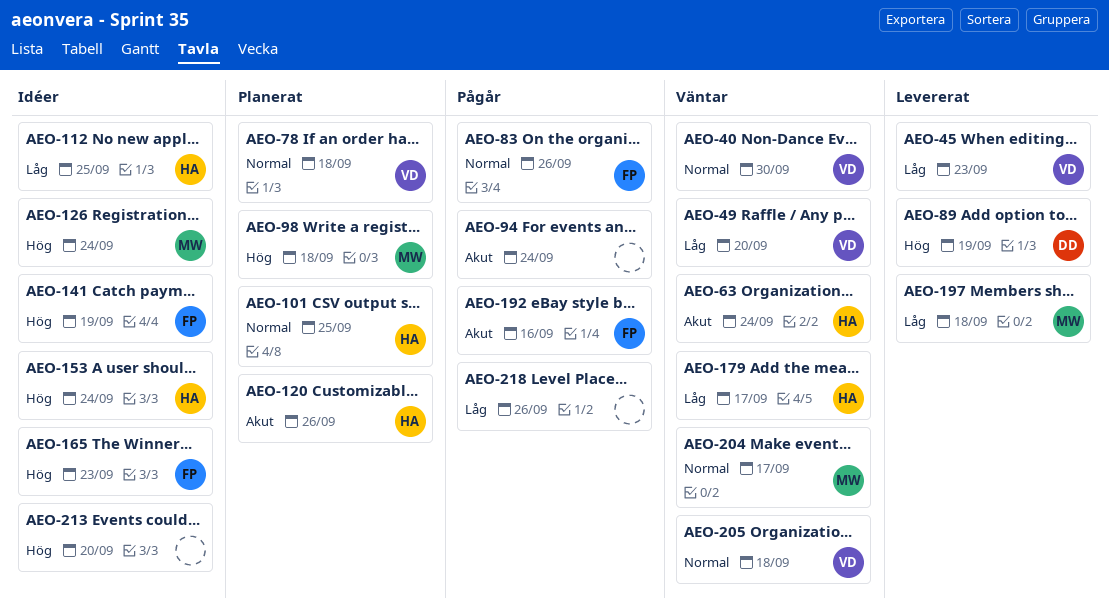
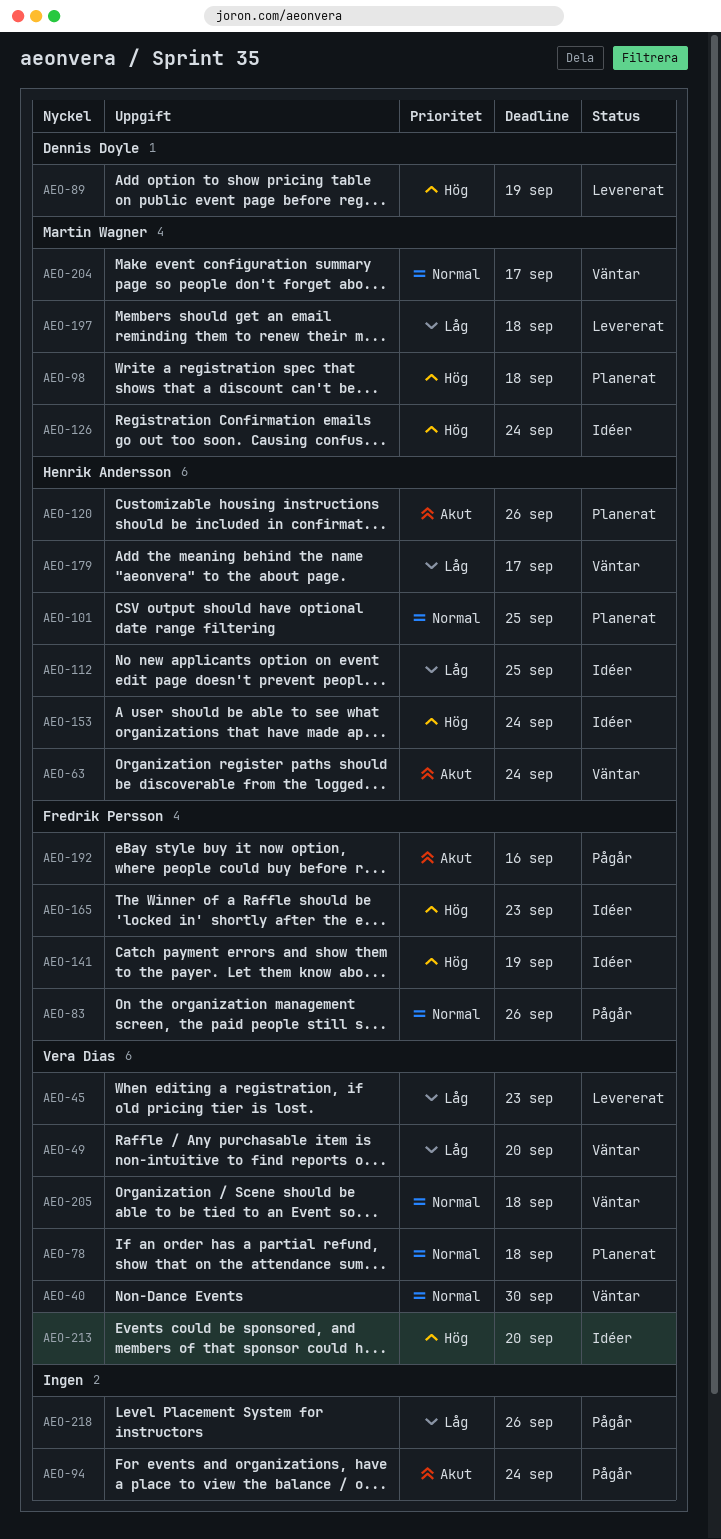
AEO-213, owner: none -> Vera Dias

